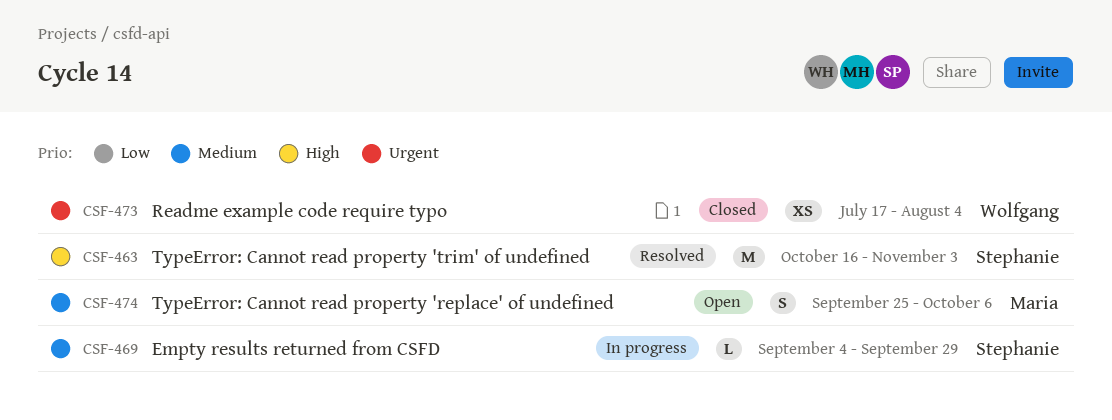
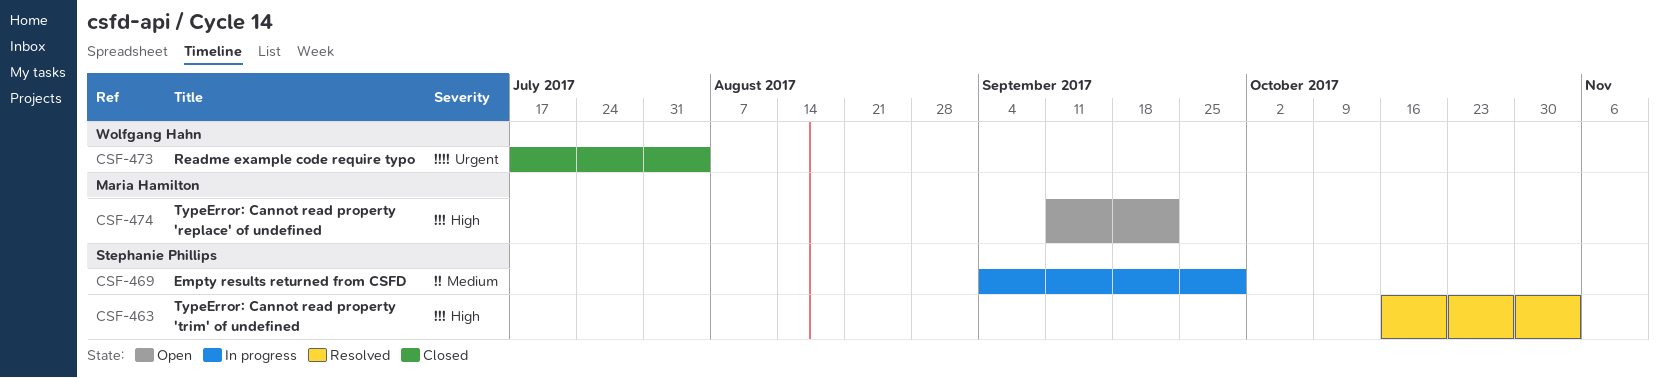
CSF-474, priority: Medium -> High
CSF-474, start: Sep 25 -> Sep 11
CSF-474, due: Oct 6 -> Sep 22

